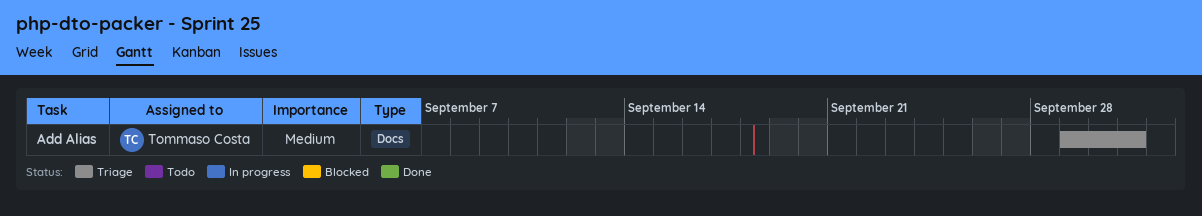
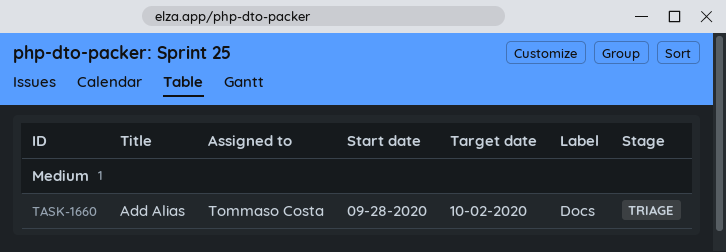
Add Alias, start: Sep 29 -> Sep 28
Add Alias, due: Oct 1 -> Oct 2

